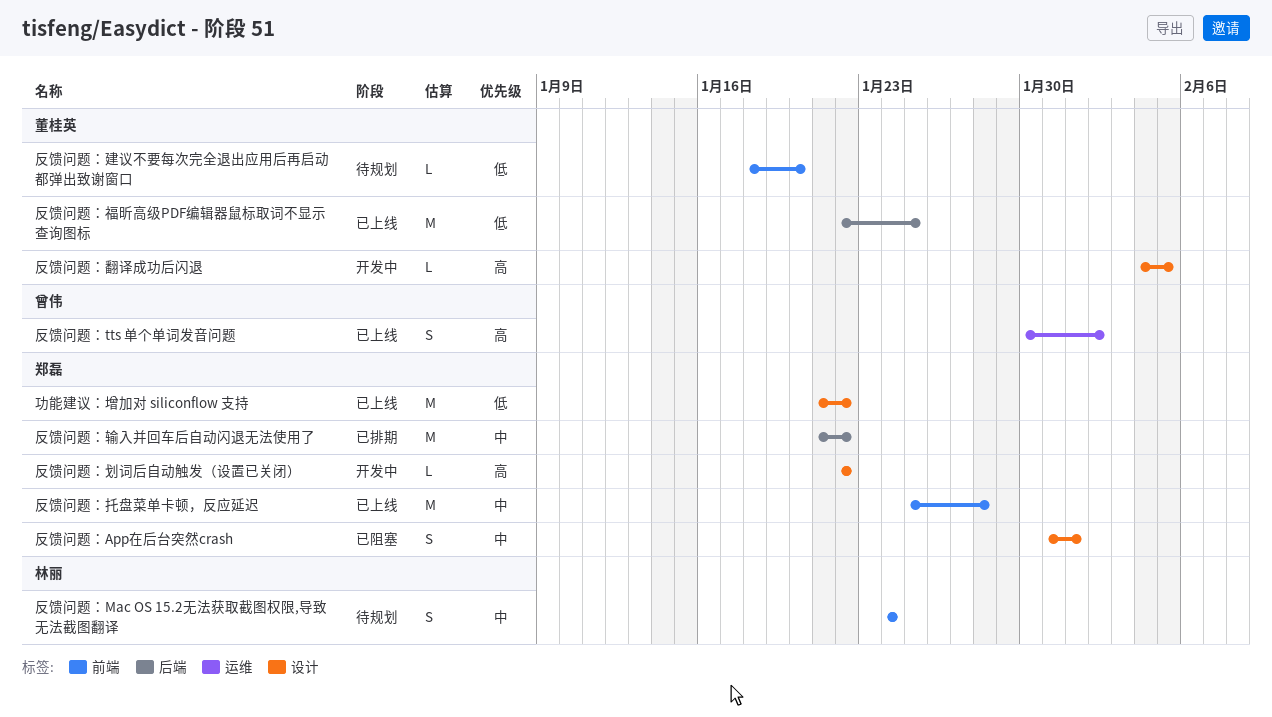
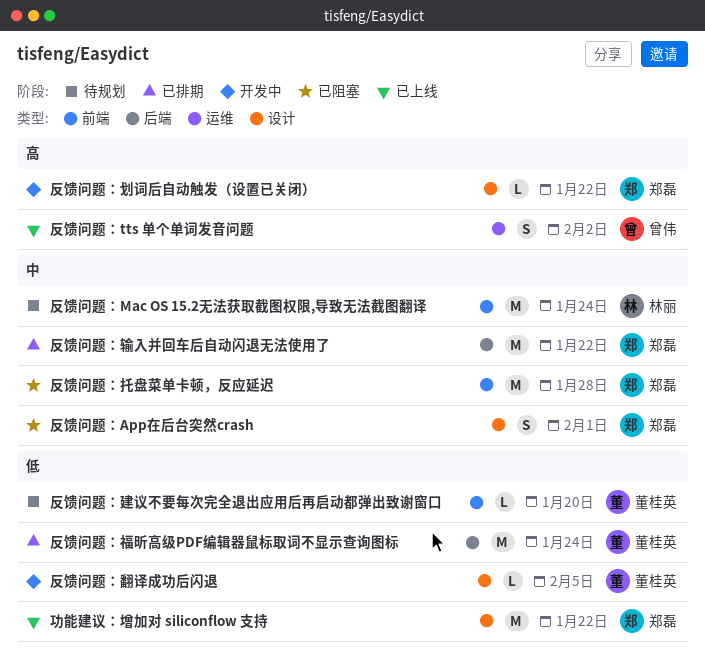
反馈问题：Mac OS 15.2无法获取截图权限,导致无法截图翻译, estimate: S -> M
反馈问题：托盘菜单卡顿，反应延迟, status: 已上线 -> 已阻塞
反馈问题：福昕高级PDF编辑器鼠标取词不显示查询图标, status: 已上线 -> 已排期
反馈问题：福昕高级PDF编辑器鼠标取词不显示查询图标, due: Jan 25 -> Jan 24
反馈问题：翻译成功后闪退, priority: 高 -> 低

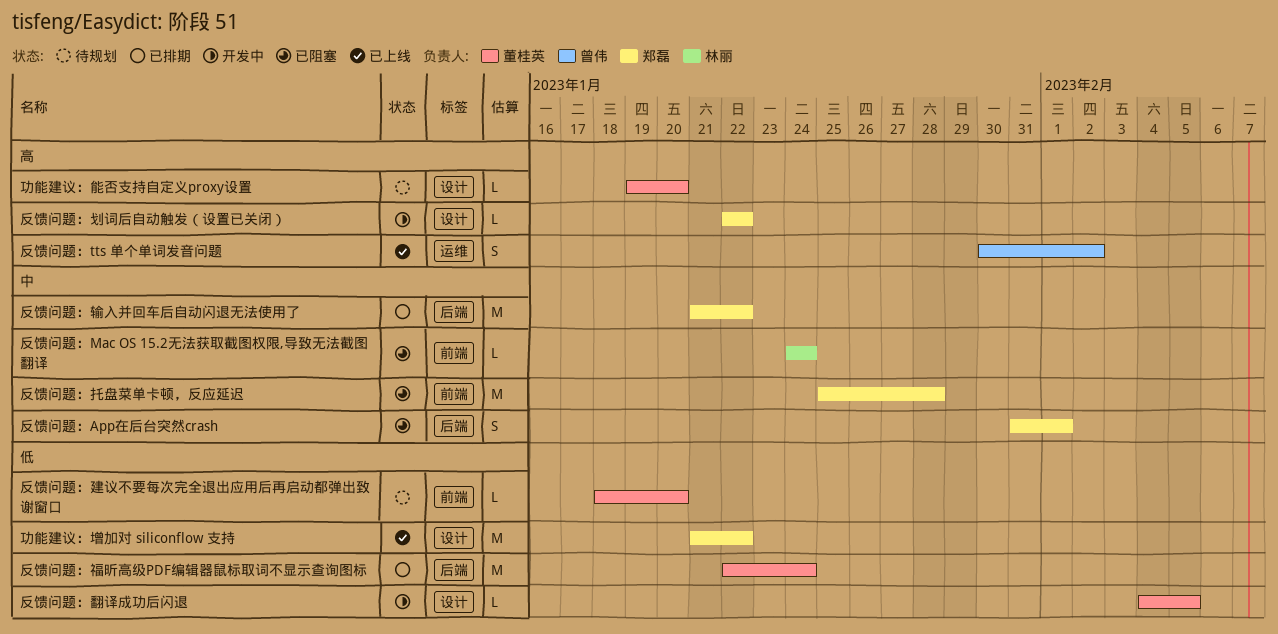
功能建议：能否支持自定义proxy设置: none -> present
反馈问题：App在后台突然crash, label: 设计 -> 后端
反馈问题：Mac OS 15.2无法获取截图权限,导致无法截图翻译, status: 待规划 -> 已阻塞
反馈问题：Mac OS 15.2无法获取截图权限,导致无法截图翻译, estimate: M -> L

